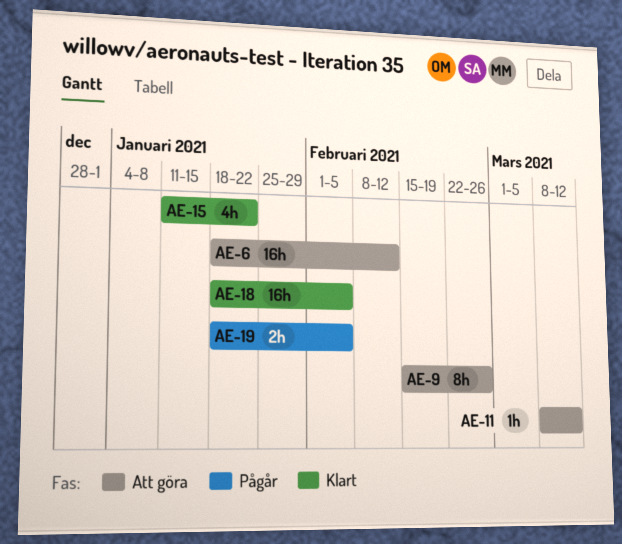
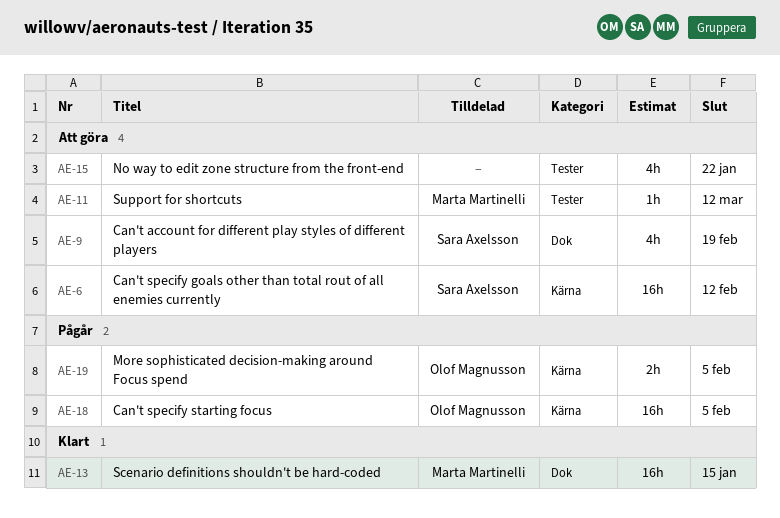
AE-9, estimate: 8h -> 4h
AE-9, due: Feb 26 -> Feb 19
AE-13: none -> present
AE-15, status: Klart -> Att göra
AE-18, status: Klart -> Pågår

